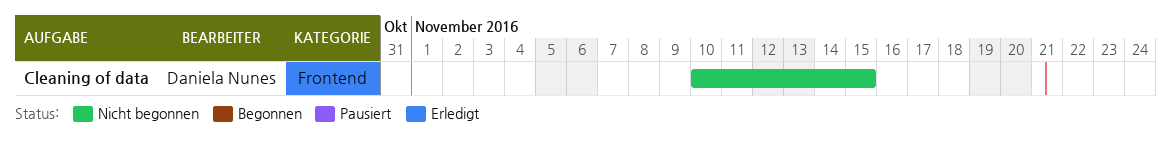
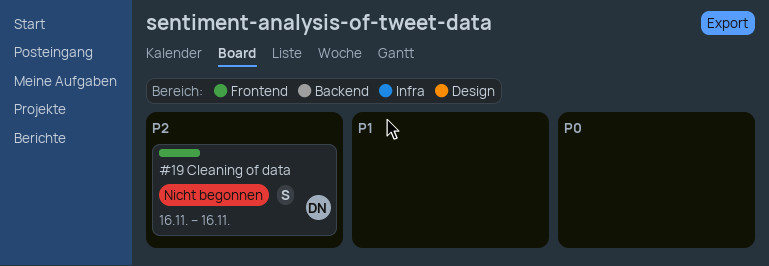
Cleaning of data, start: Nov 10 -> Nov 16
Cleaning of data, due: Nov 15 -> Nov 16

